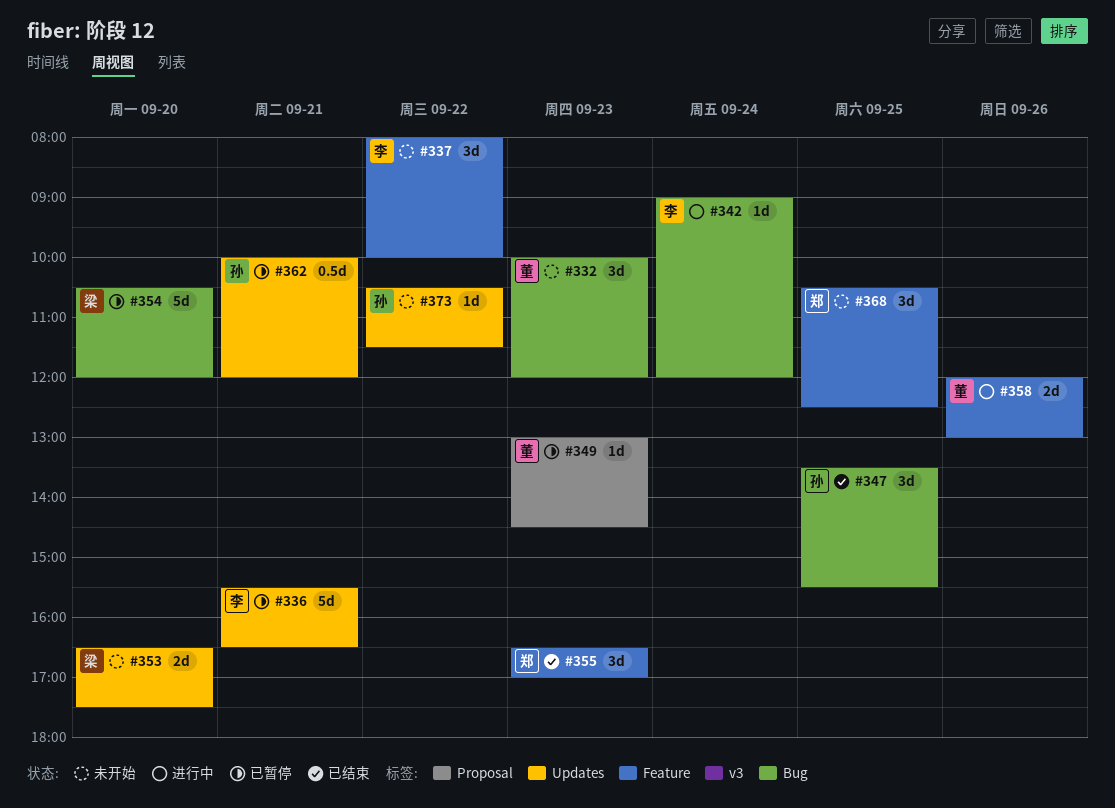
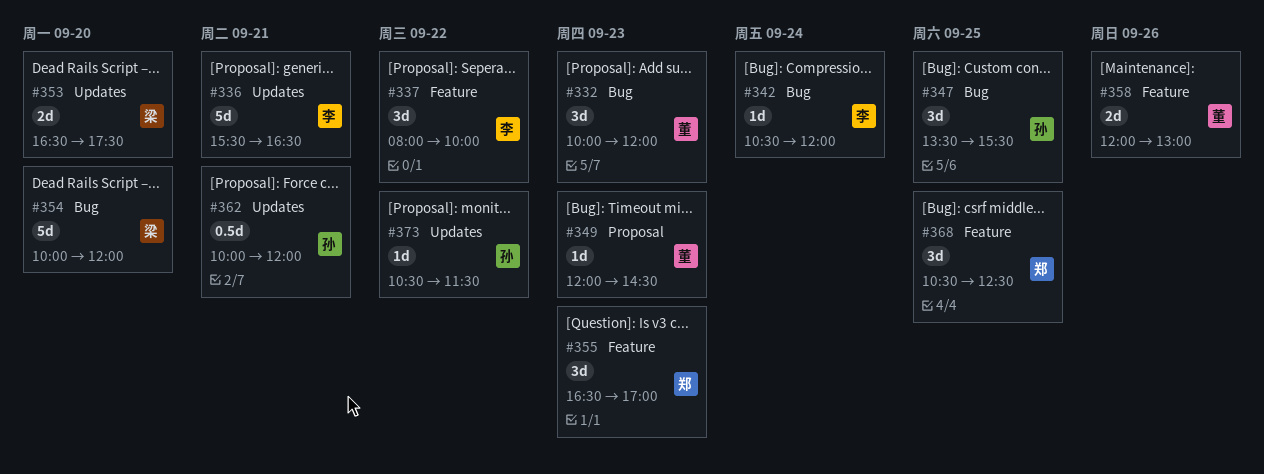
#342, begins: 09:00 -> 10:30
#349, begins: 13:00 -> 12:00
#354, begins: 10:30 -> 10:00

